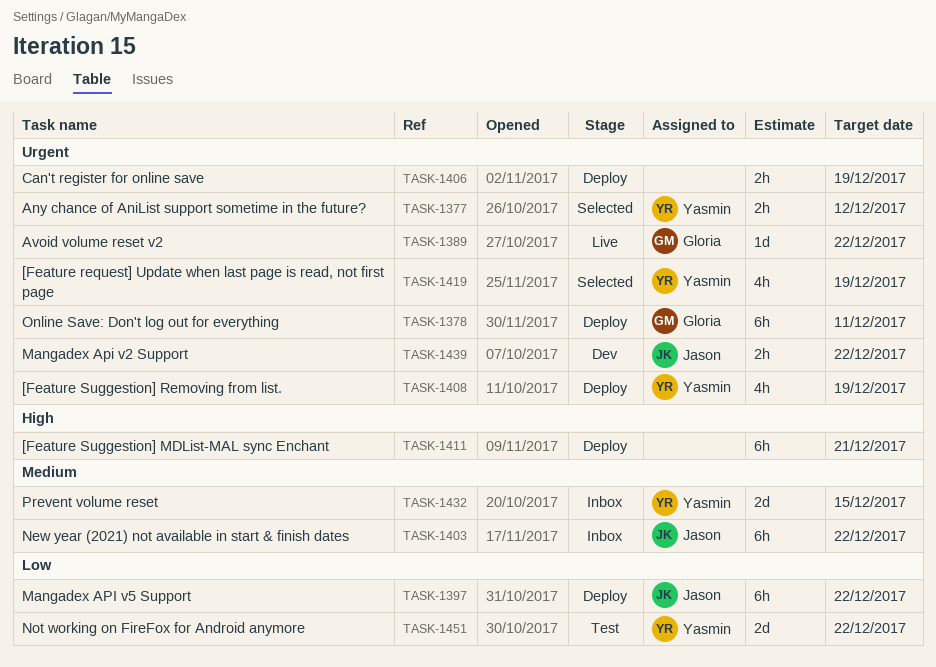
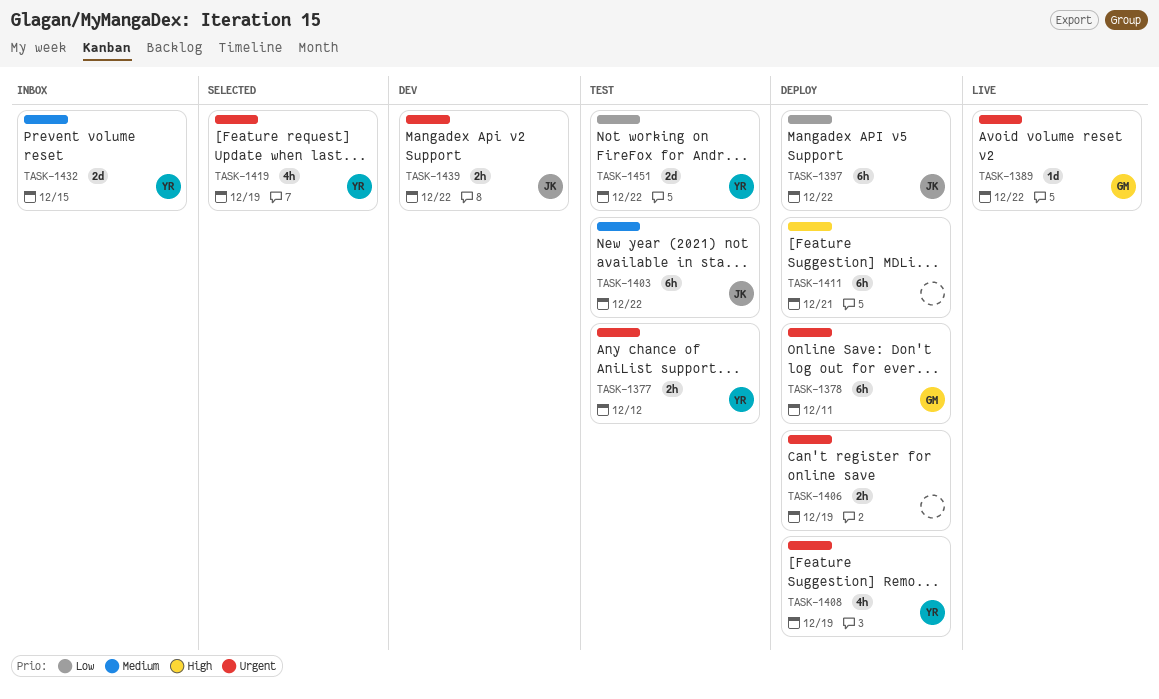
TASK-1377, status: Selected -> Test
TASK-1403, status: Inbox -> Test

